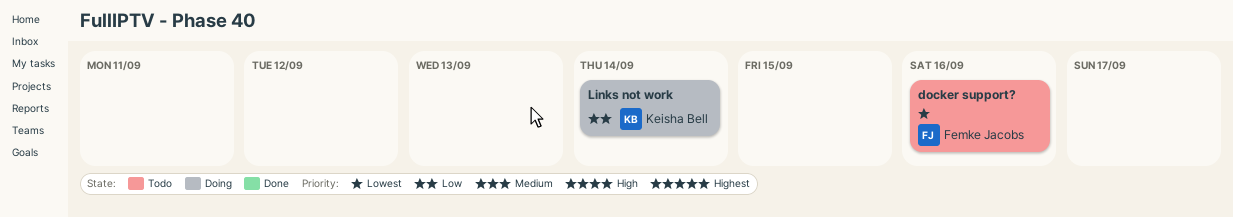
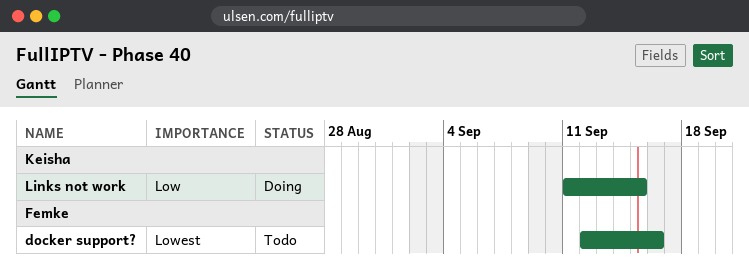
Links not work, due: Sep 14 -> Sep 15

